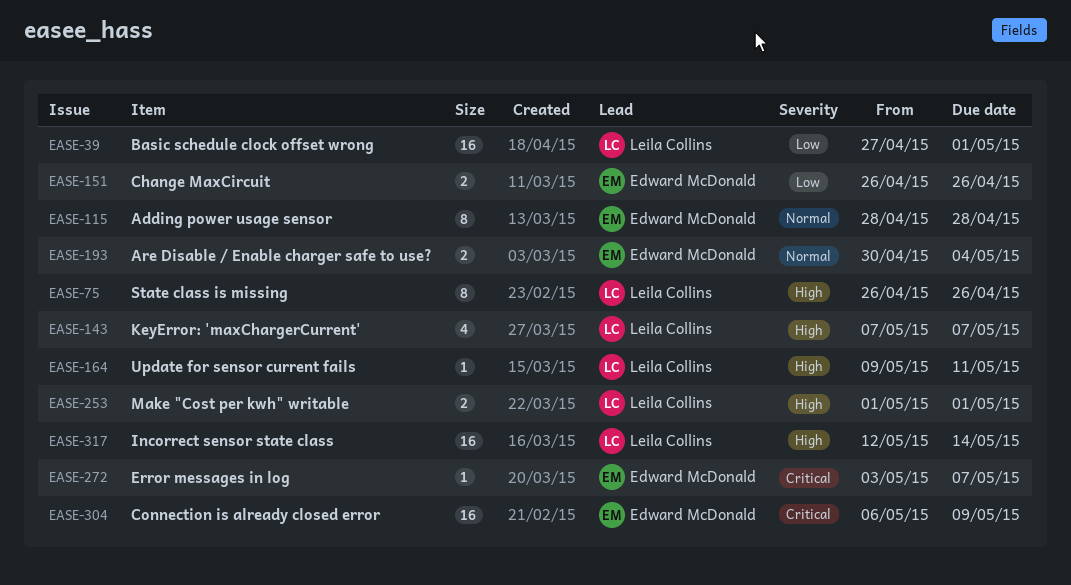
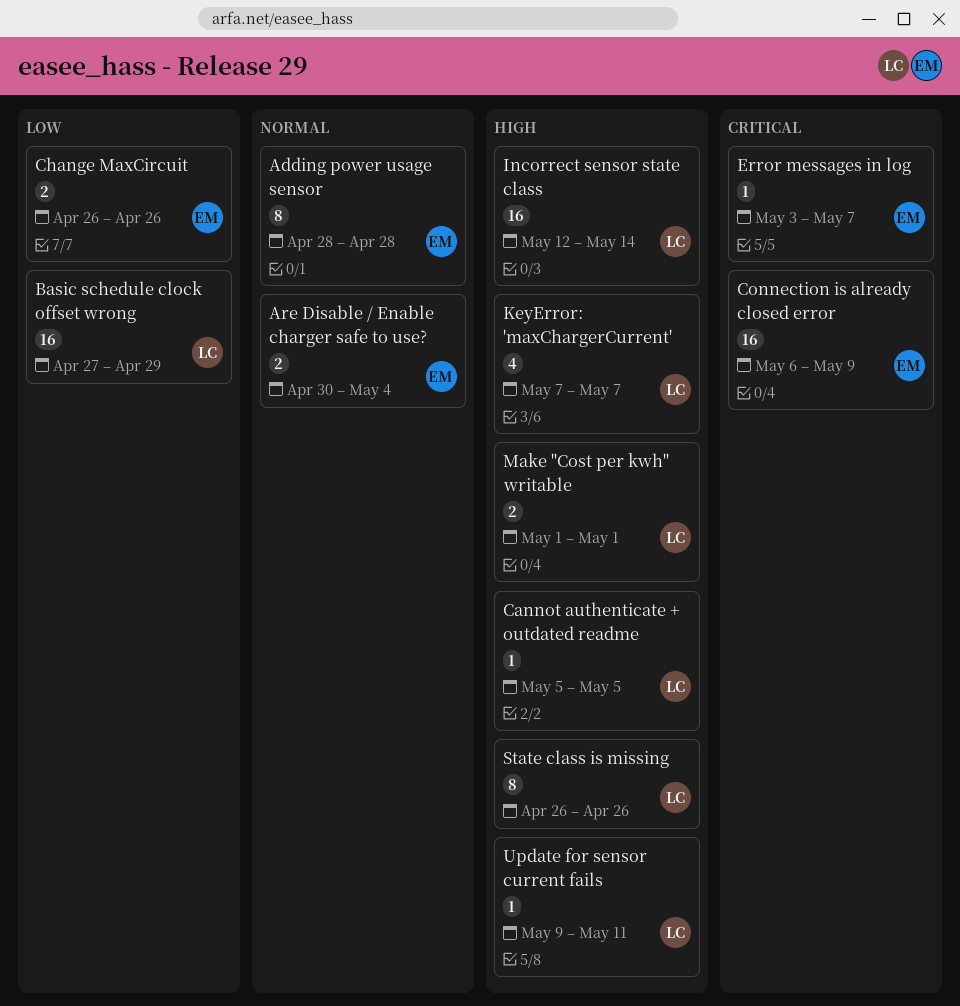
Basic schedule clock offset wrong, due: May 1 -> Apr 29
Cannot authenticate + outdated readme: none -> present

